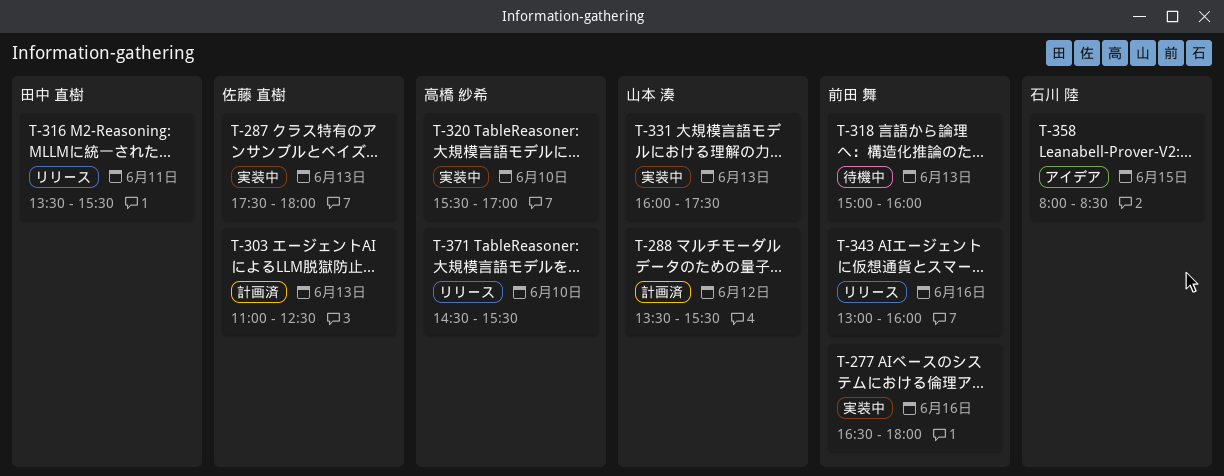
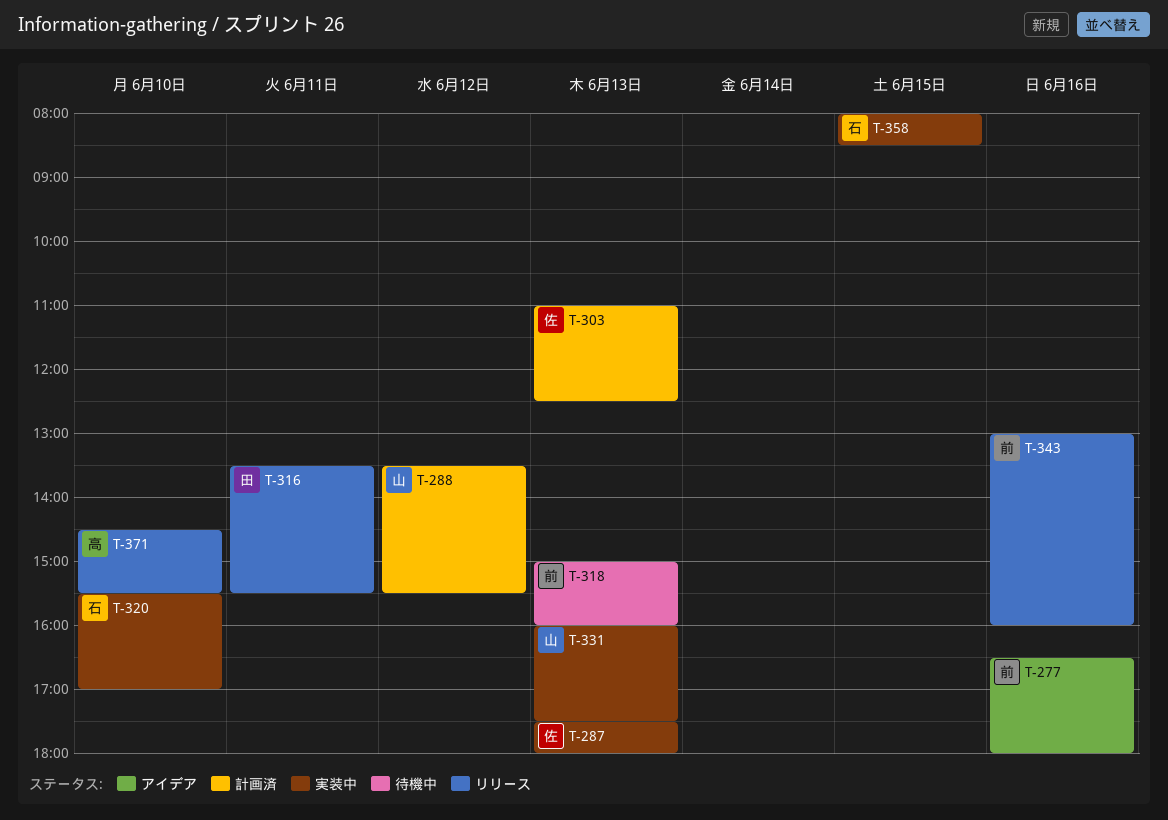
T-277, status: 実装中 -> アイデア
T-320, owner: 高橋 紗希 -> 石川 陸
T-358, status: アイデア -> 実装中

